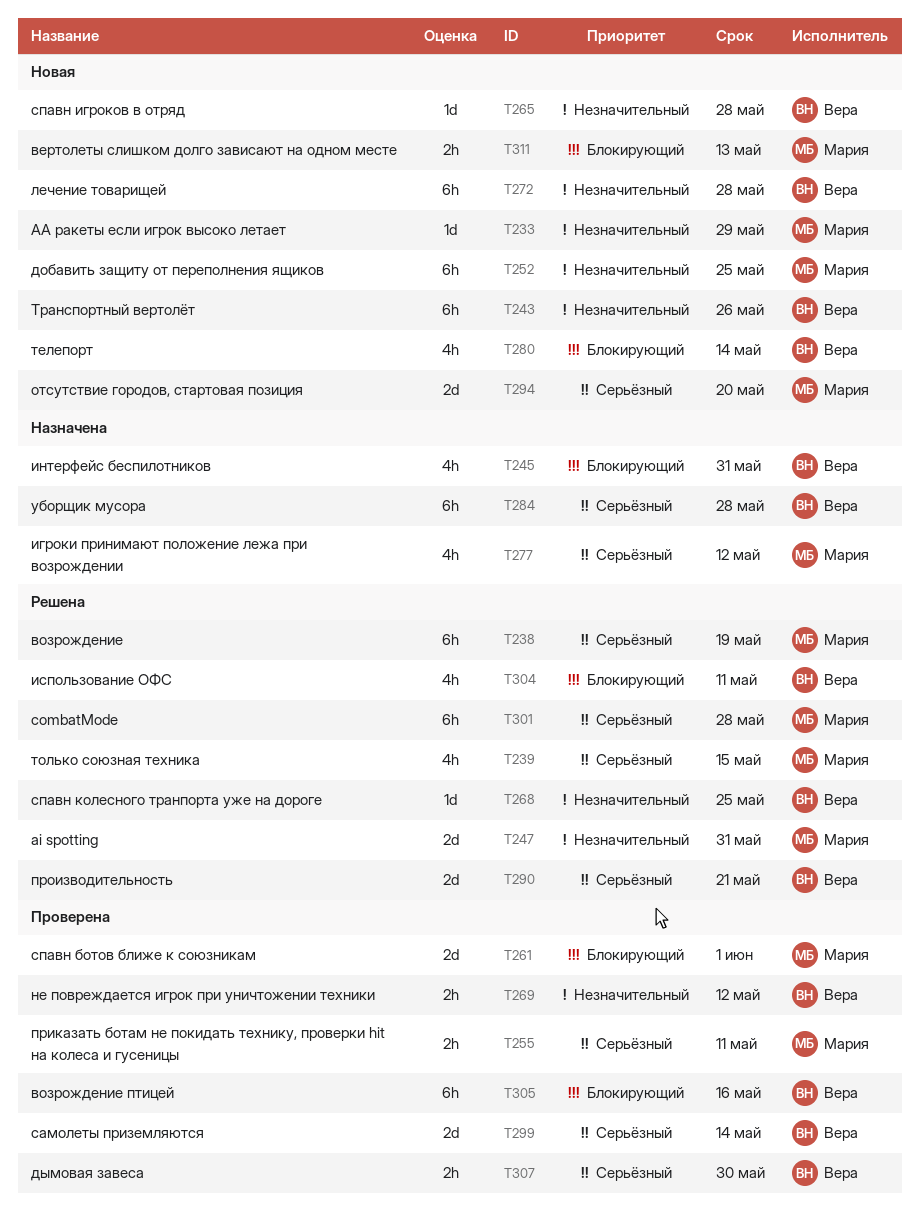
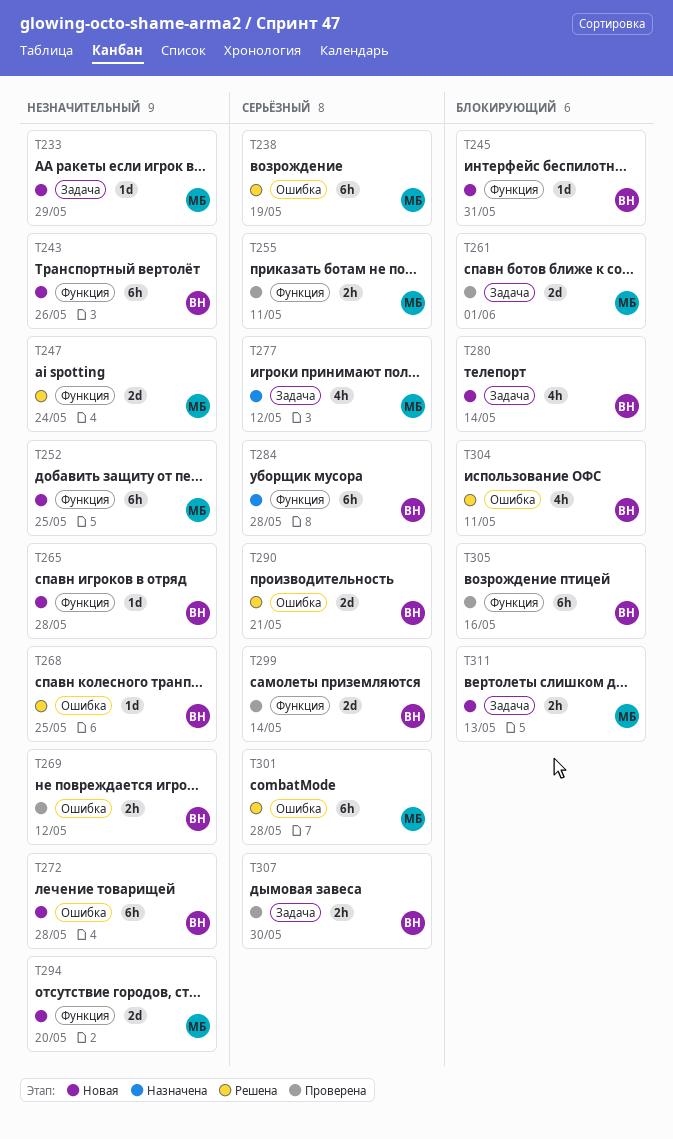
T239: present -> none
T245, status: Назначена -> Новая
T245, estimate: 4h -> 1d
T247, due: May 31 -> May 24
T294, priority: Серьёзный -> Незначительный

